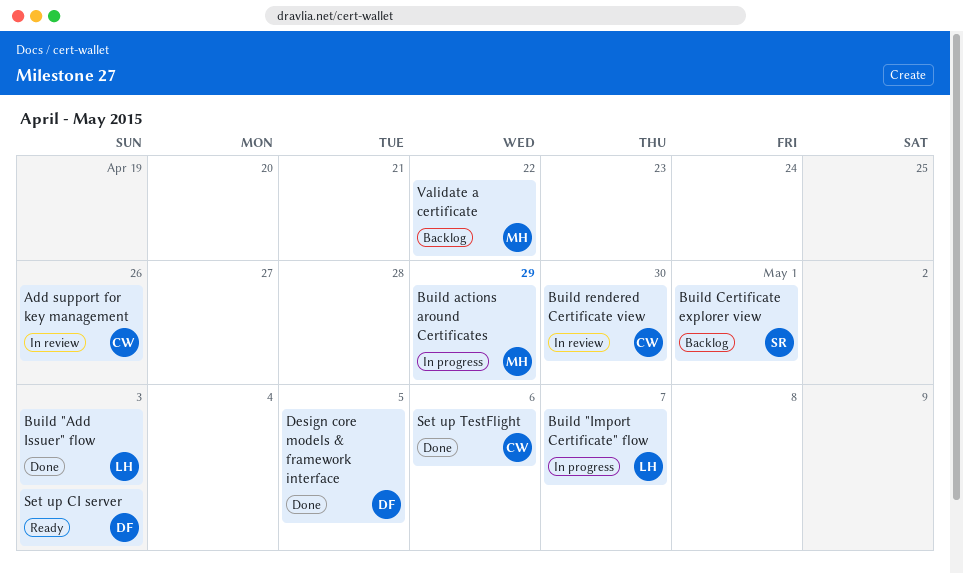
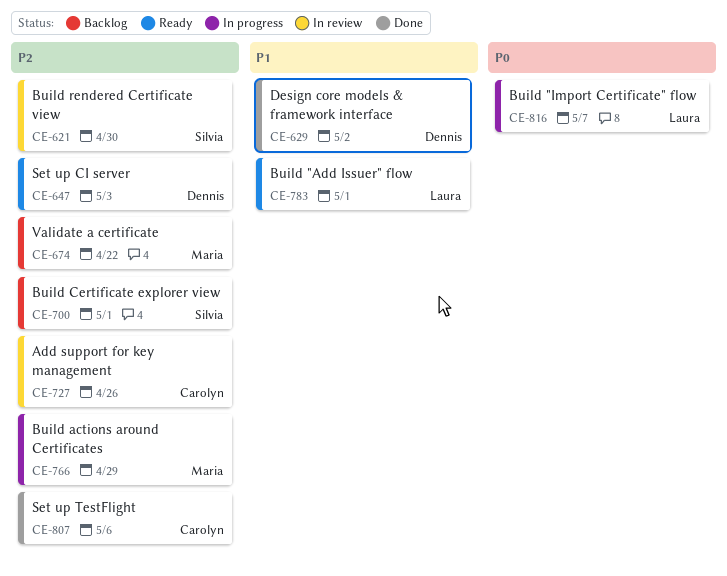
Build "Add Issuer" flow, status: Done -> Ready
Build "Add Issuer" flow, due: May 3 -> May 1
Build rendered Certificate view, owner: Carolyn -> Silvia
Design core models & framework interface, due: May 5 -> May 2

